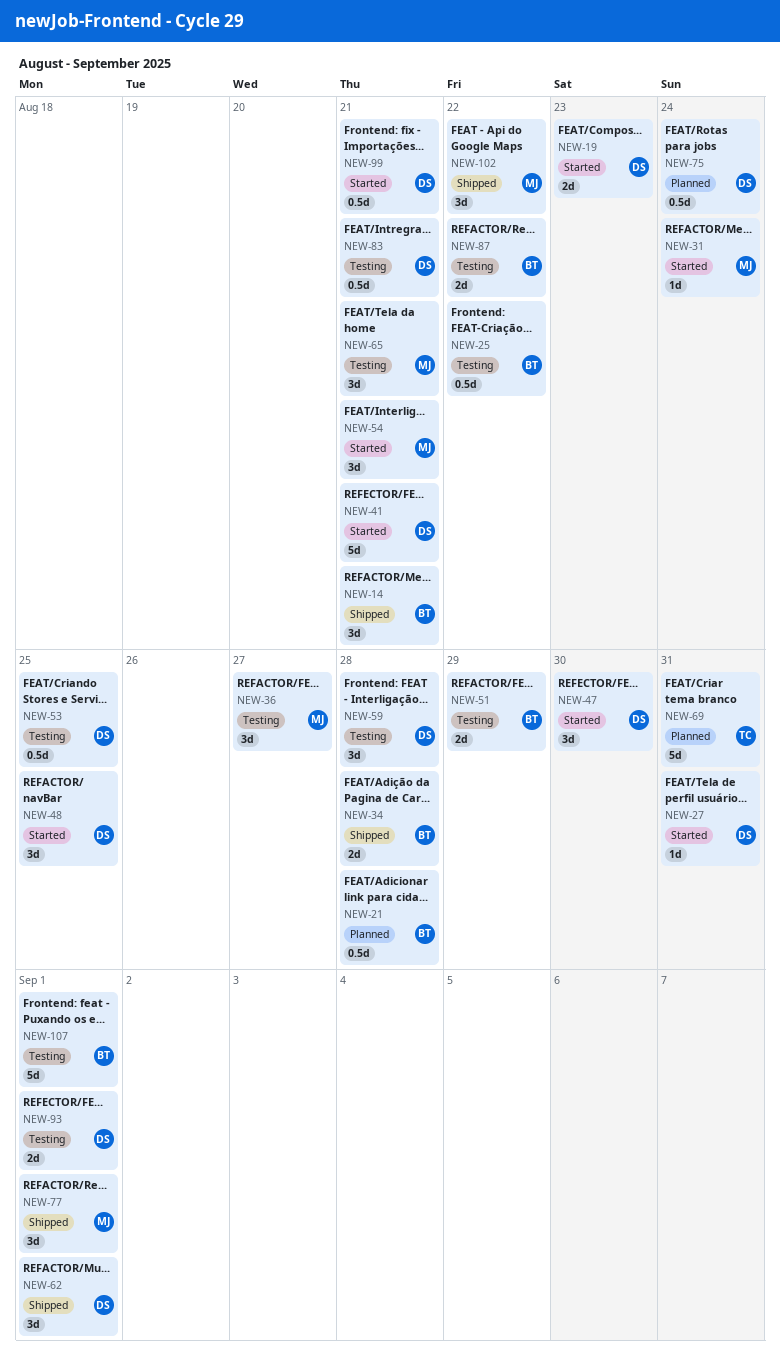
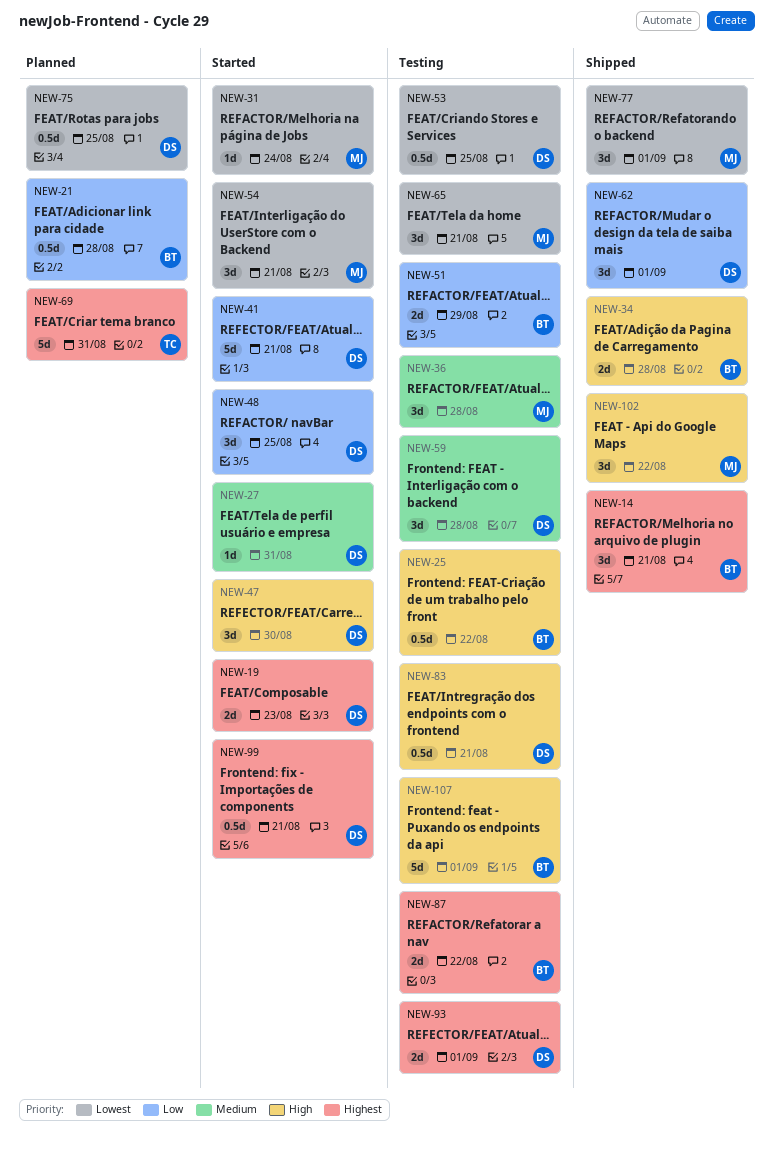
NEW-36, due: Aug 27 -> Aug 28
NEW-75, due: Aug 24 -> Aug 25

